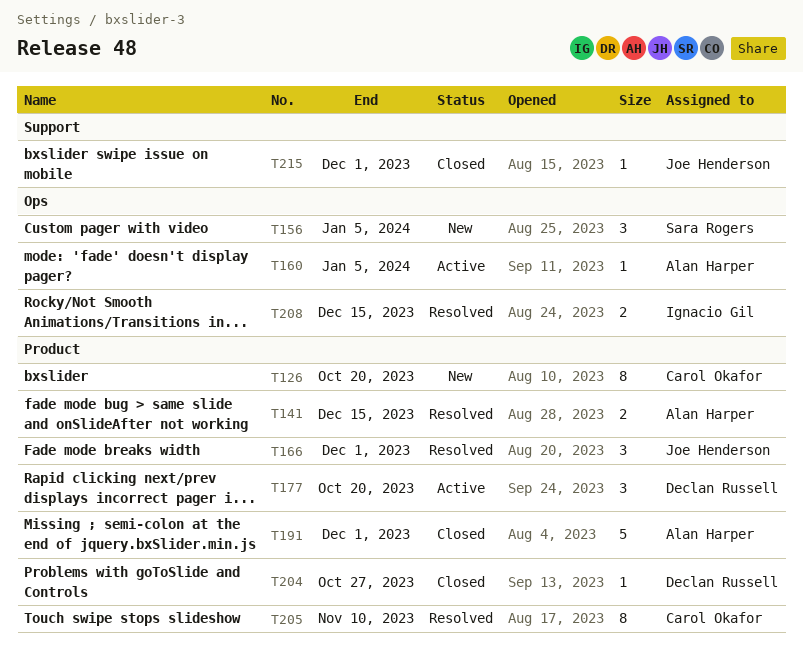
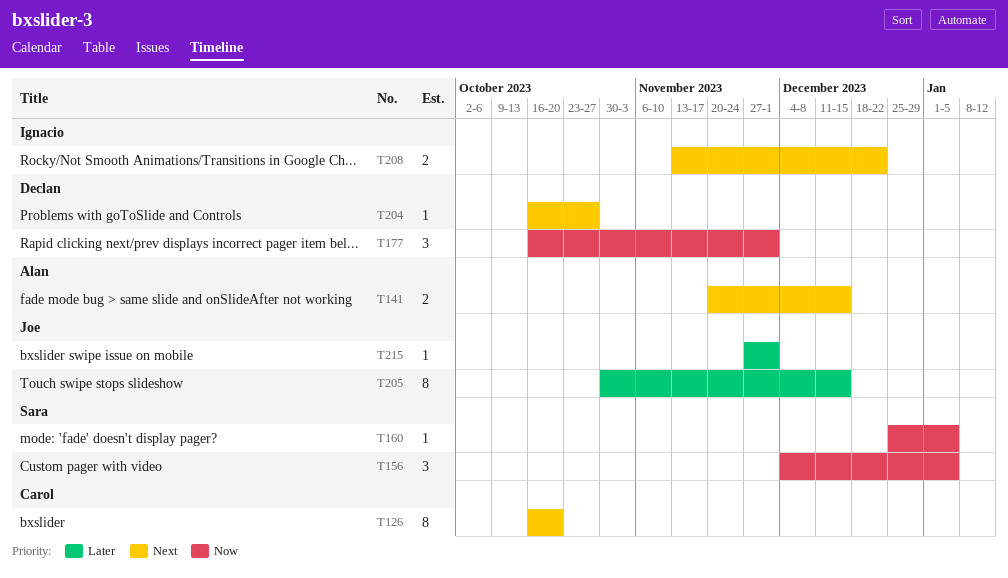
T160, owner: Alan Harper -> Sara Rogers
T166: present -> none
T177, due: Oct 20 -> Dec 1
T191: present -> none
T205, owner: Carol Okafor -> Joe Henderson
T205, due: Nov 10 -> Dec 15
T208, due: Dec 15 -> Dec 22

